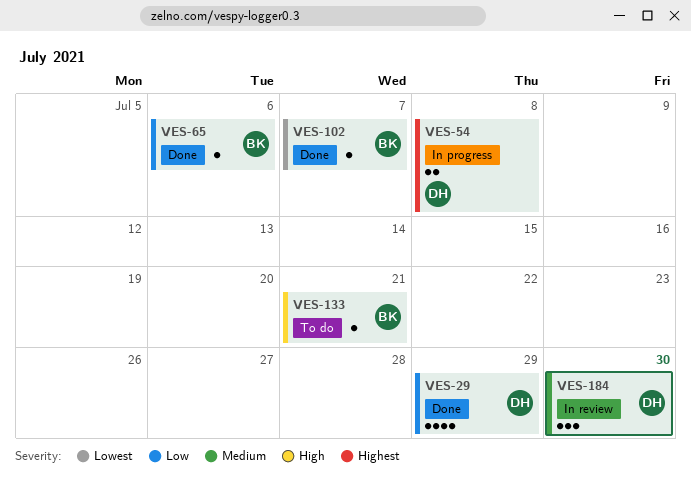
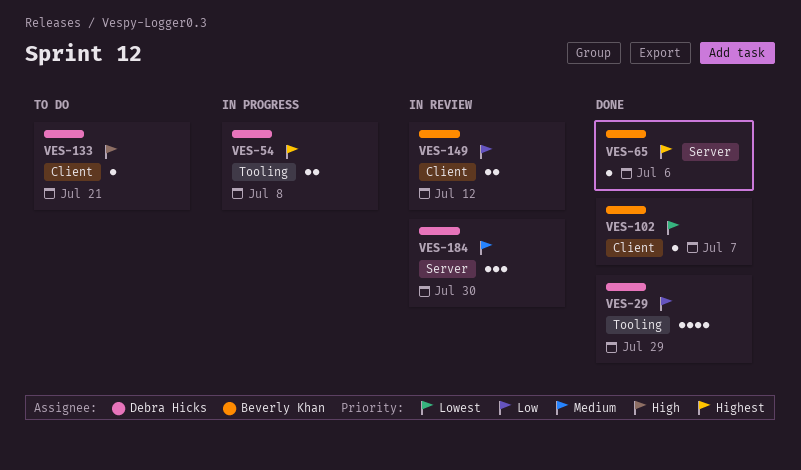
VES-65, priority: Low -> Highest
VES-133, owner: Beverly Khan -> Debra Hicks
VES-149: none -> present

